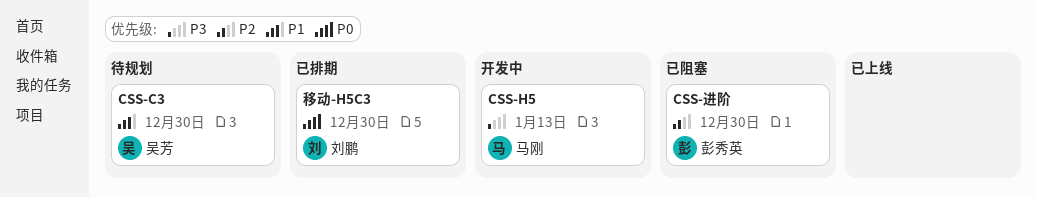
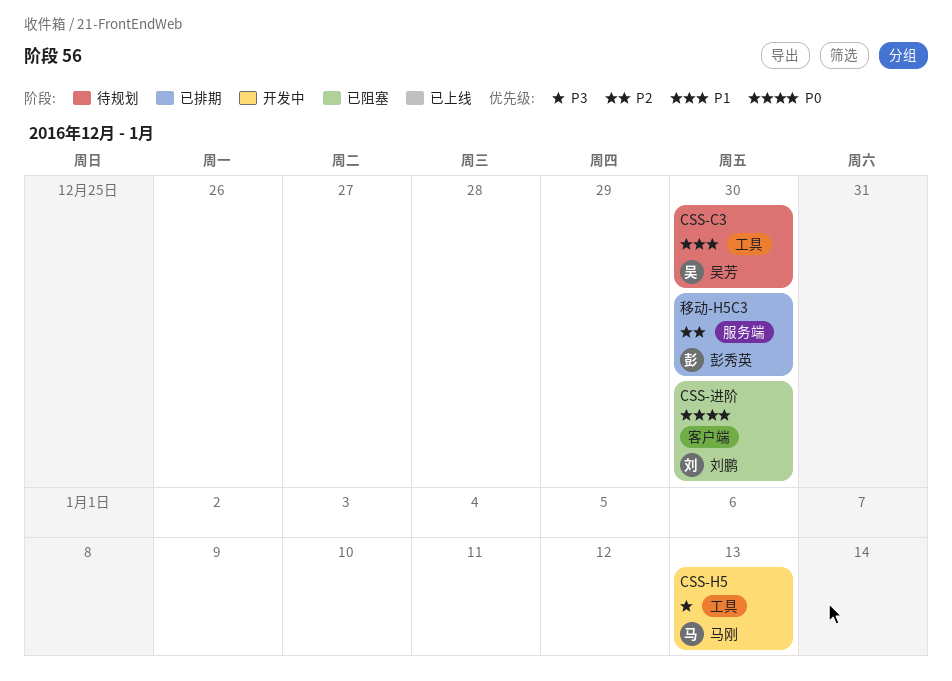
CSS-进阶, owner: 彭秀英 -> 刘鹏
CSS-进阶, priority: P2 -> P0
移动-H5C3, owner: 刘鹏 -> 彭秀英
移动-H5C3, priority: P0 -> P2

